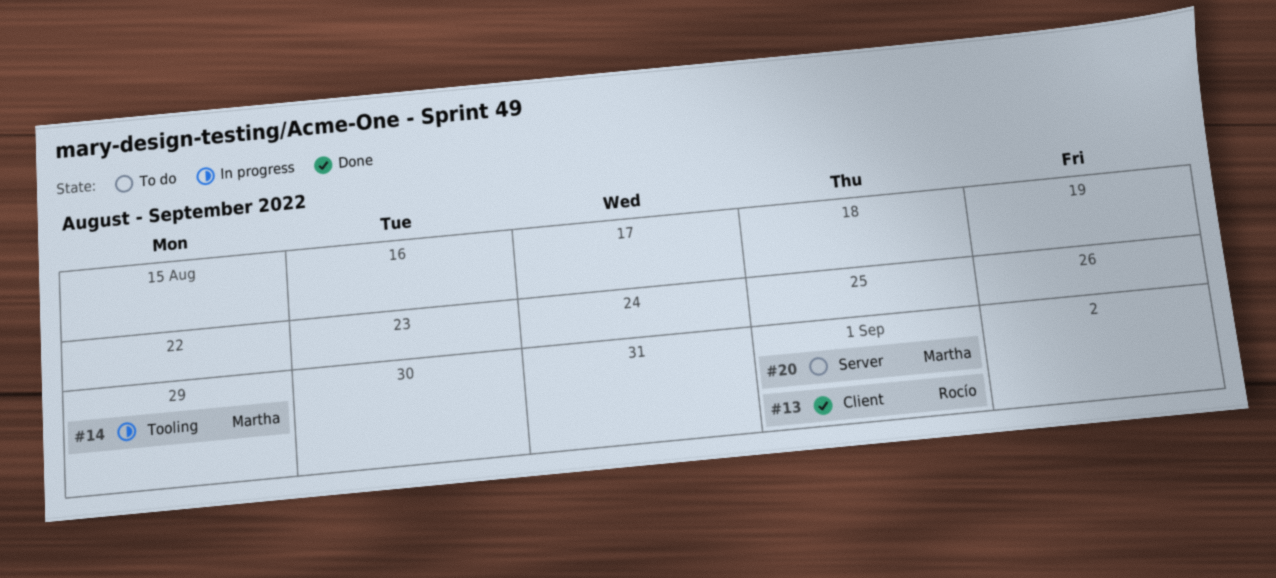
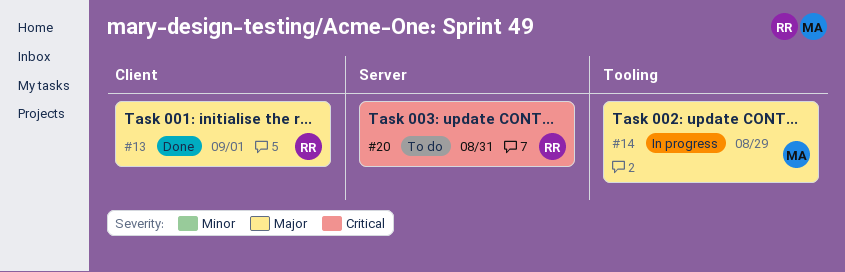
#20, owner: Martha -> Rocío
#20, due: Sep 1 -> Aug 31

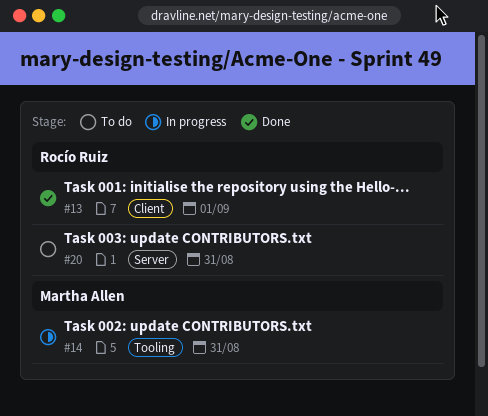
#14, due: Aug 29 -> Aug 31

